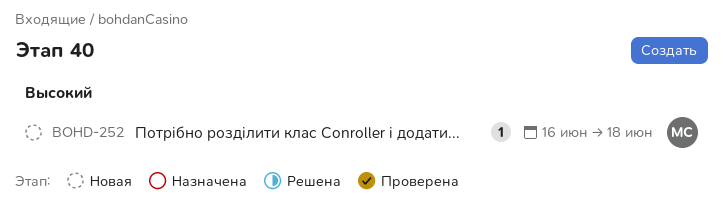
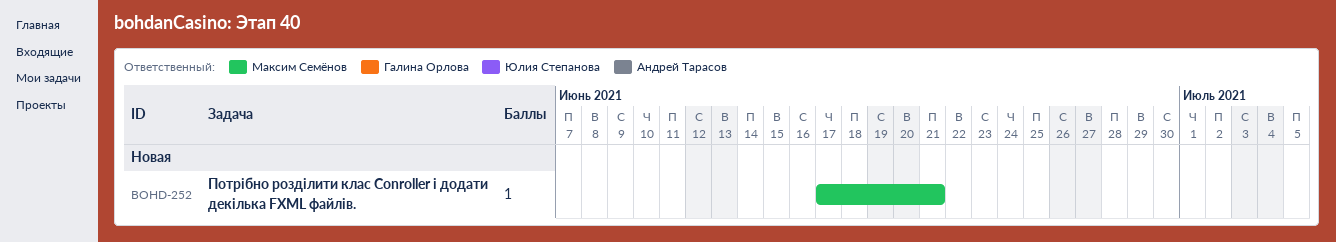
BOHD-252, start: Jun 16 -> Jun 17
BOHD-252, due: Jun 18 -> Jun 21

